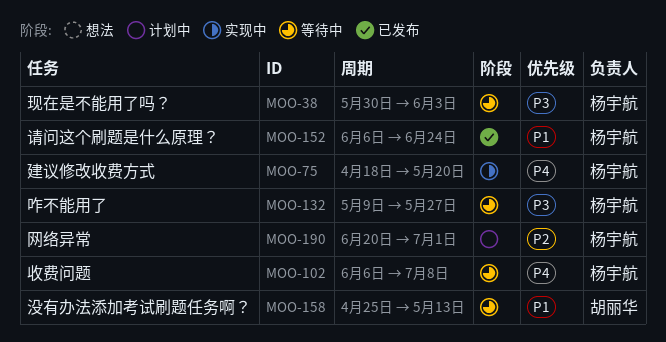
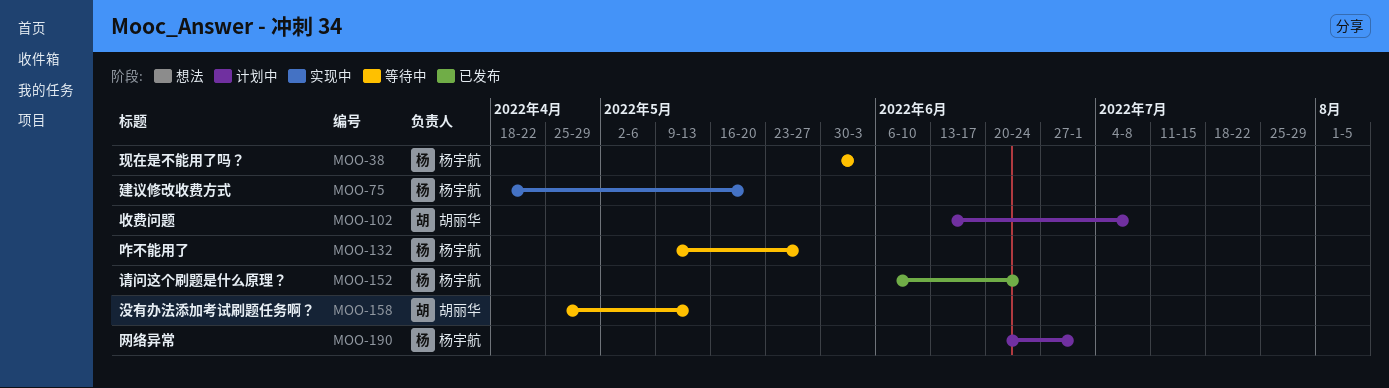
MOO-102, status: 等待中 -> 计划中
MOO-102, owner: 杨宇航 -> 胡丽华
MOO-102, start: Jun 6 -> Jun 13

